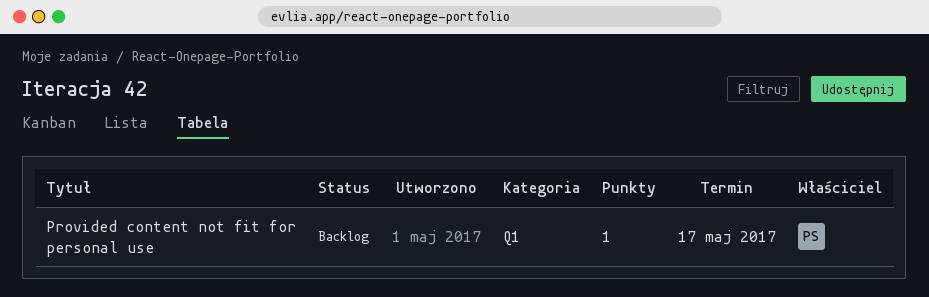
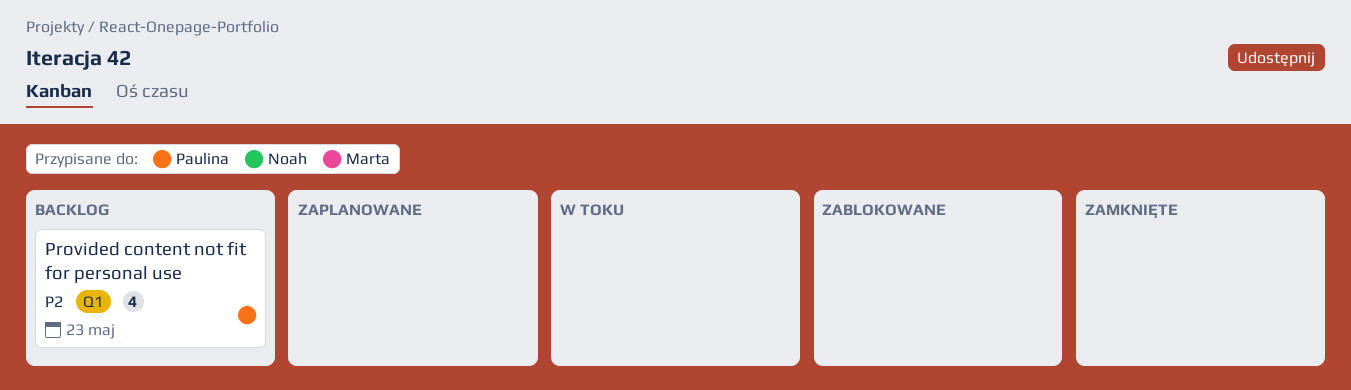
Provided content not fit for personal use, estimate: 1 -> 4
Provided content not fit for personal use, due: May 17 -> May 23

